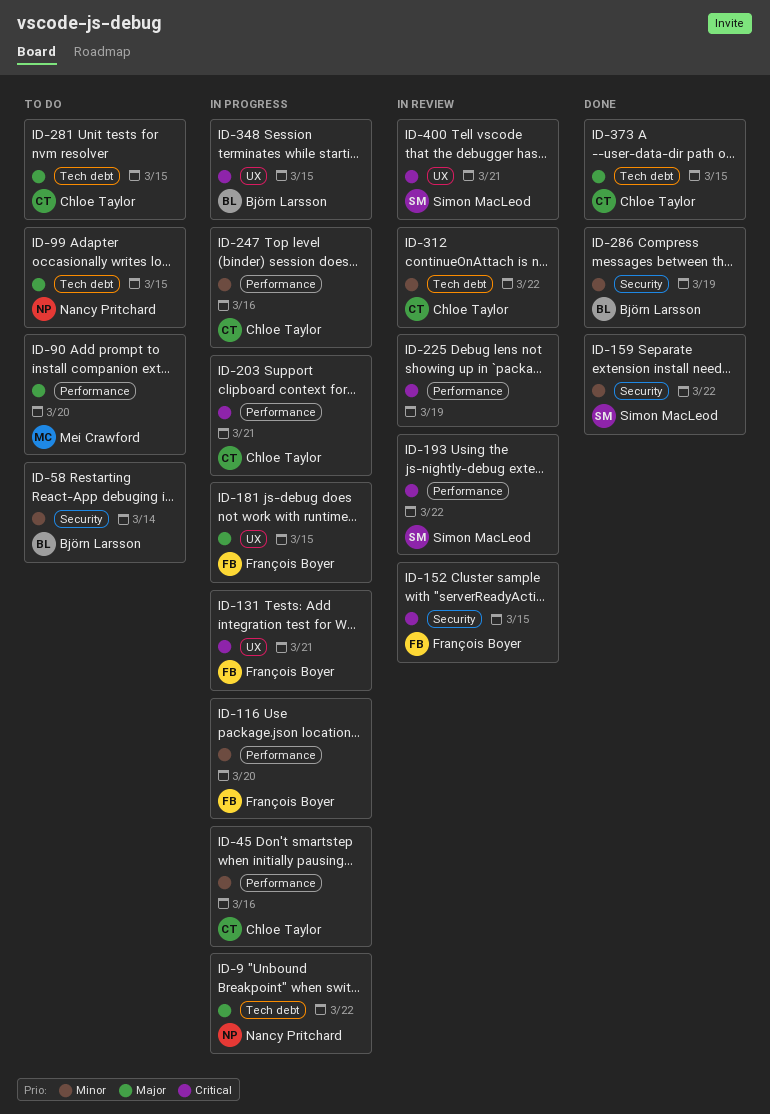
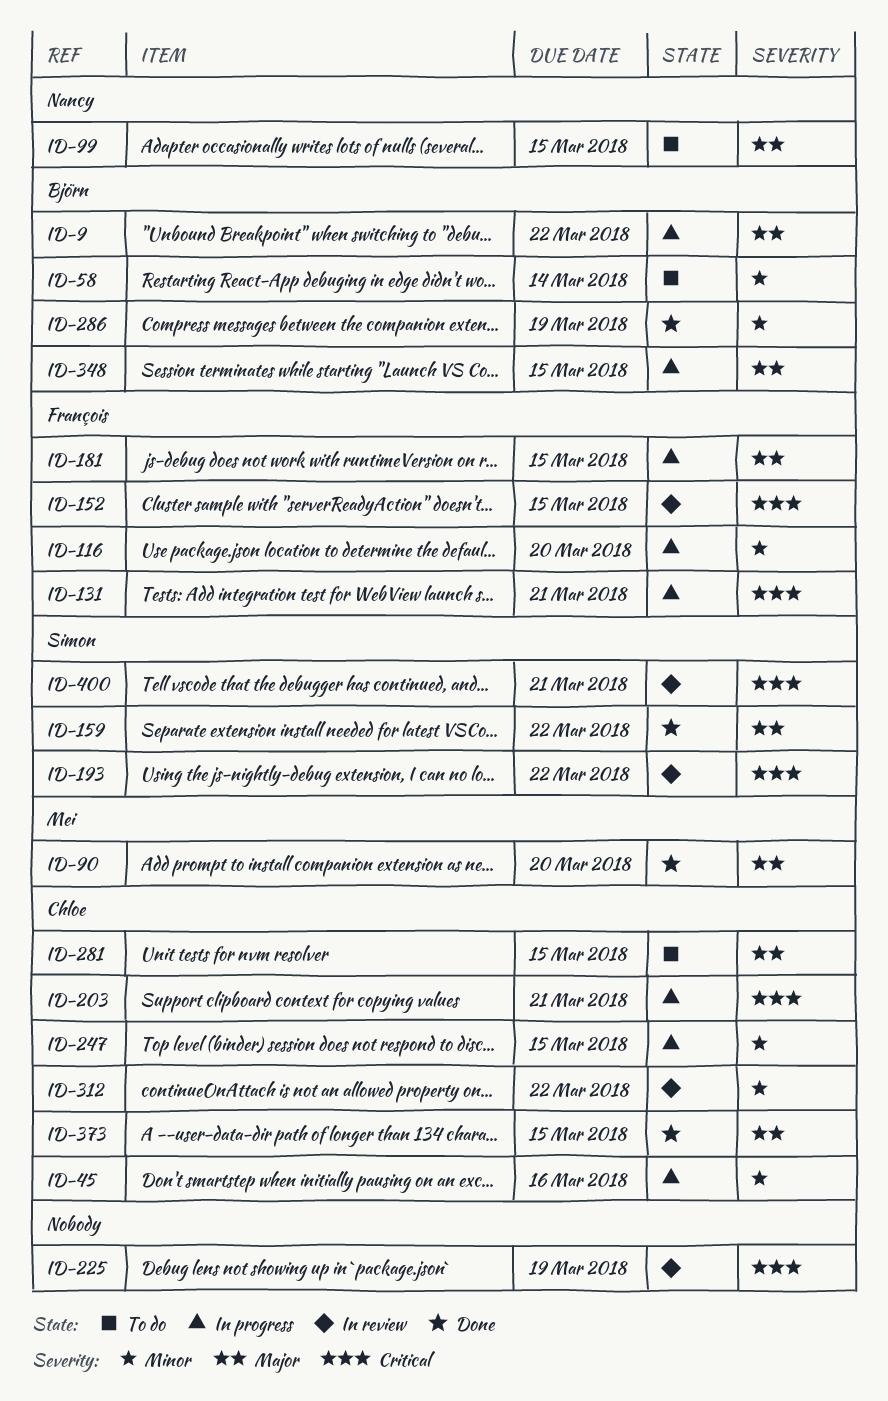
ID-9, owner: Nancy Pritchard -> Björn Larsson
ID-90, status: To do -> Done
ID-159, priority: Minor -> Major
ID-247, due: Mar 16 -> Mar 15
ID-348, priority: Critical -> Major

